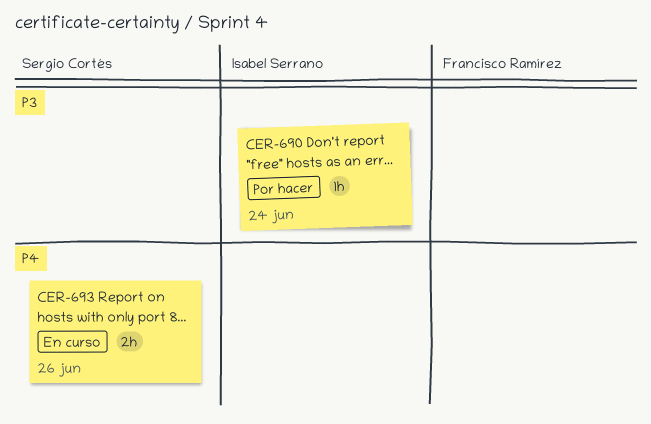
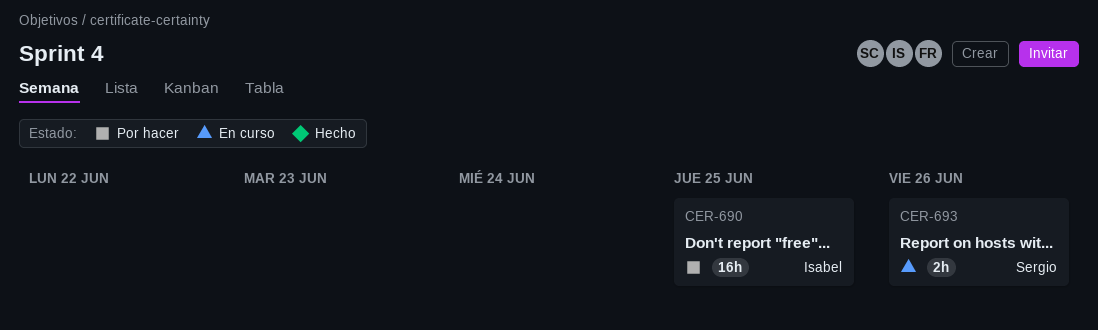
CER-690, estimate: 1h -> 16h
CER-690, due: Jun 24 -> Jun 25

